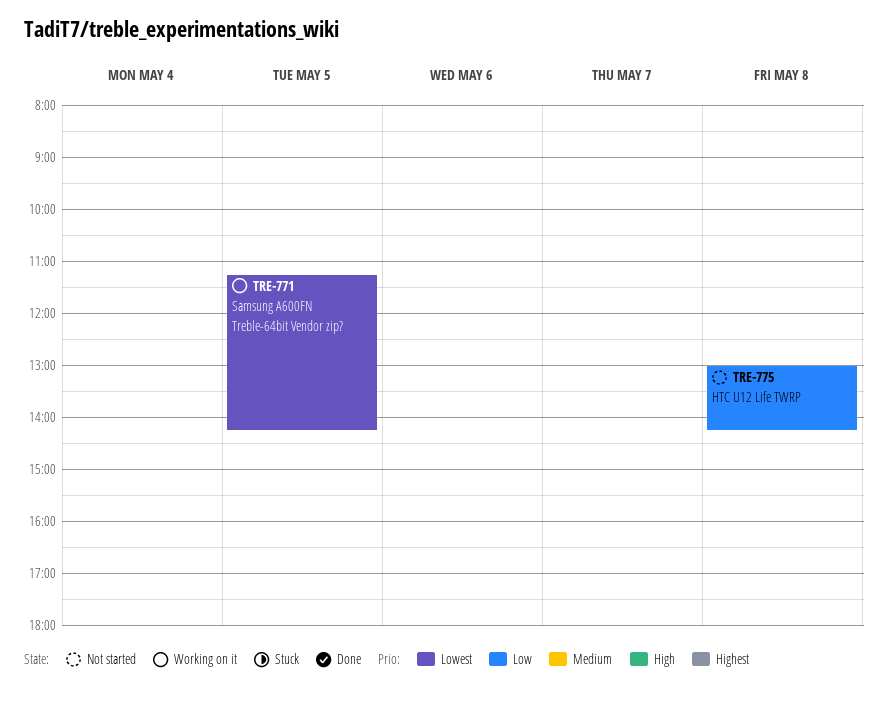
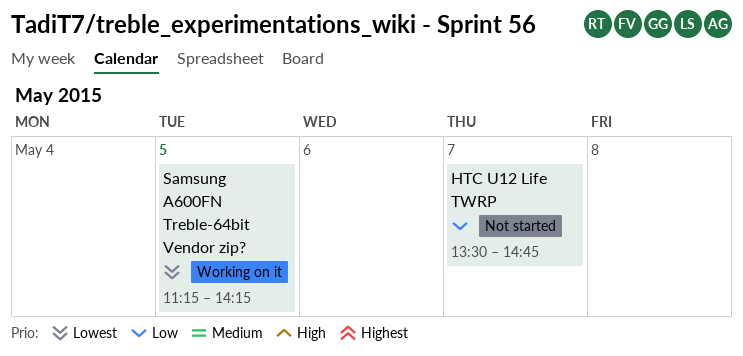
HTC U12 Life TWRP, day: May 8 -> May 7
HTC U12 Life TWRP, begins: 13:00 -> 13:30
HTC U12 Life TWRP, ends: 14:15 -> 14:45

